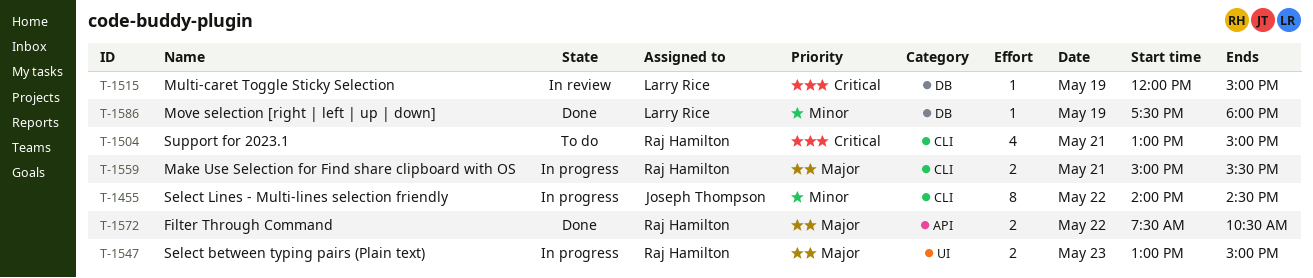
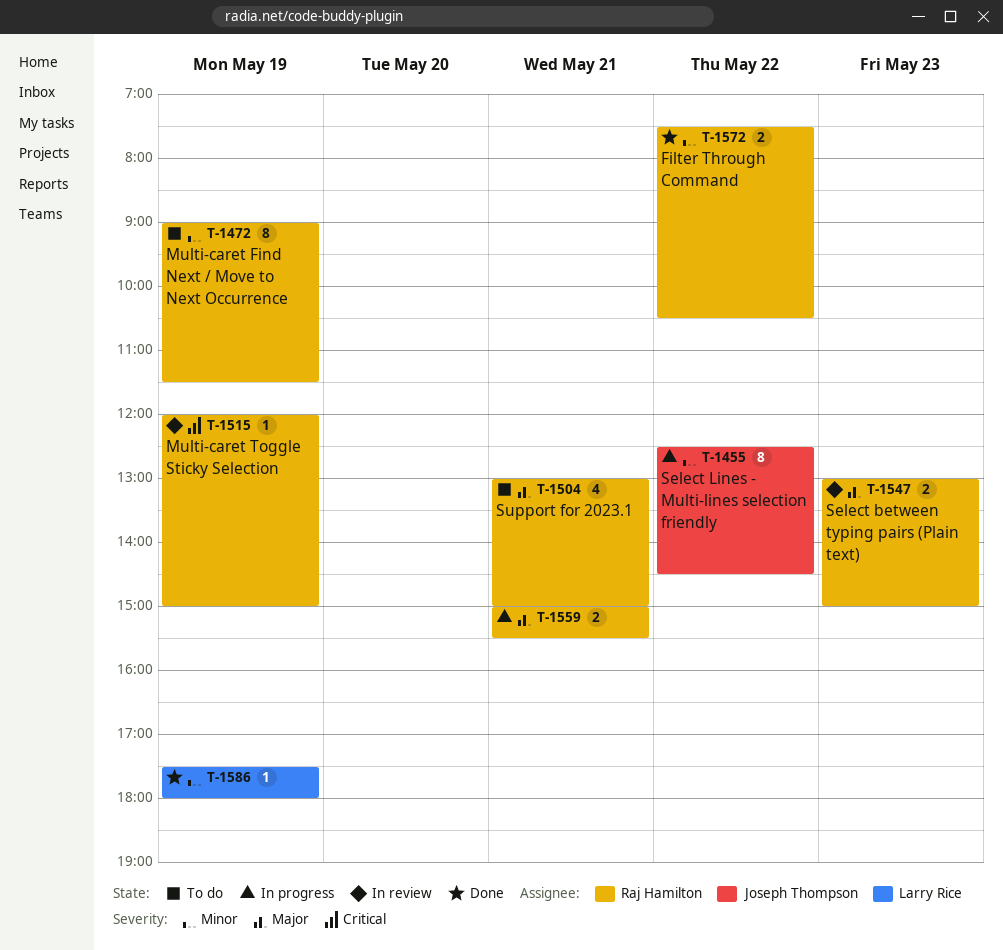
T-1455, begins: 14:00 -> 12:30
T-1472: none -> present
T-1504, priority: Critical -> Major
T-1515, owner: Larry Rice -> Raj Hamilton
T-1547, status: In progress -> In review
T-1572, priority: Major -> Minor

